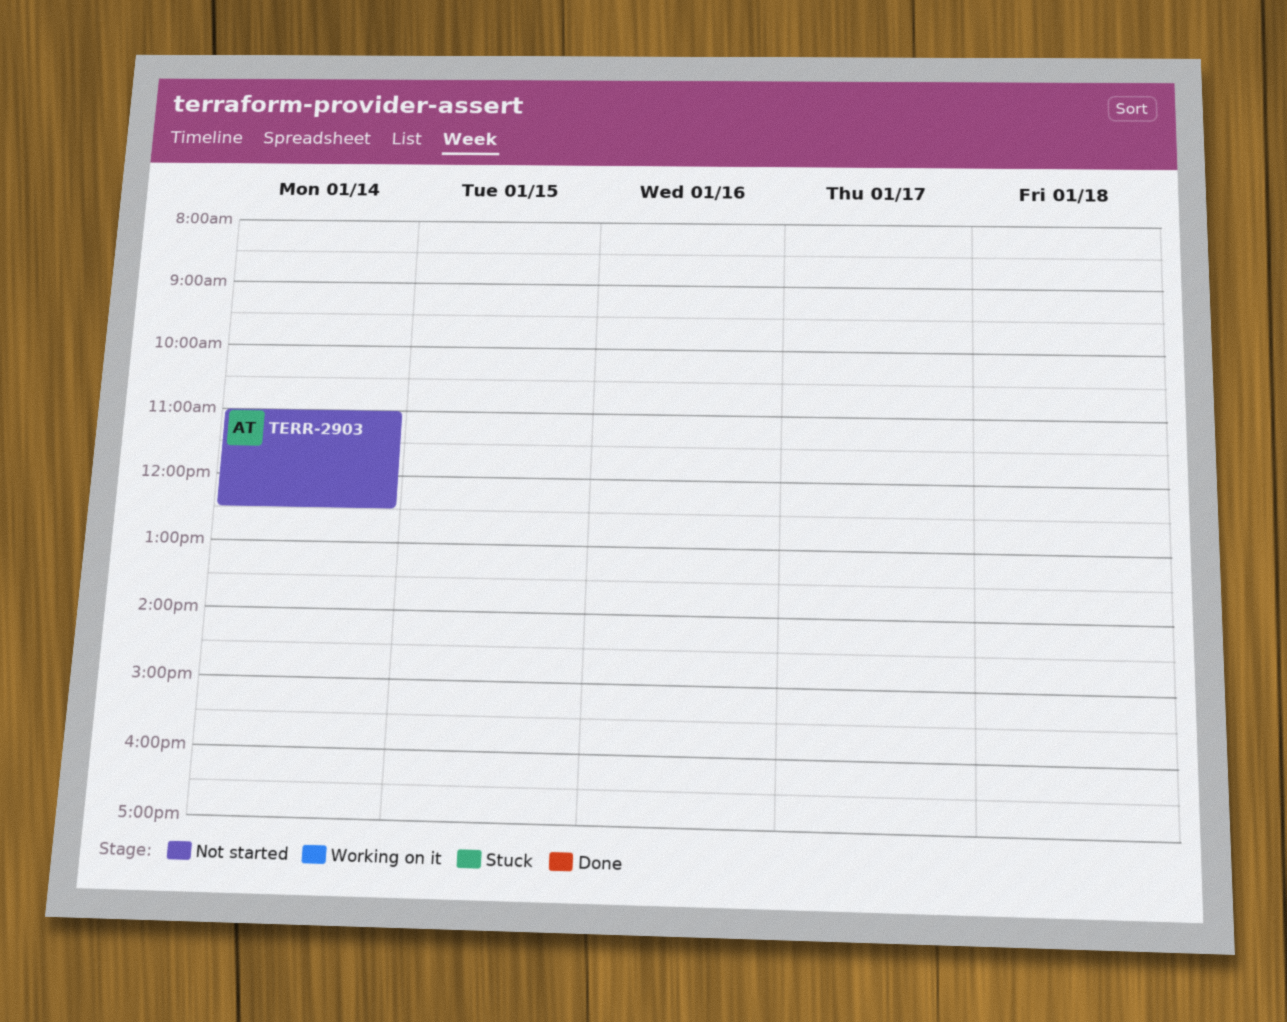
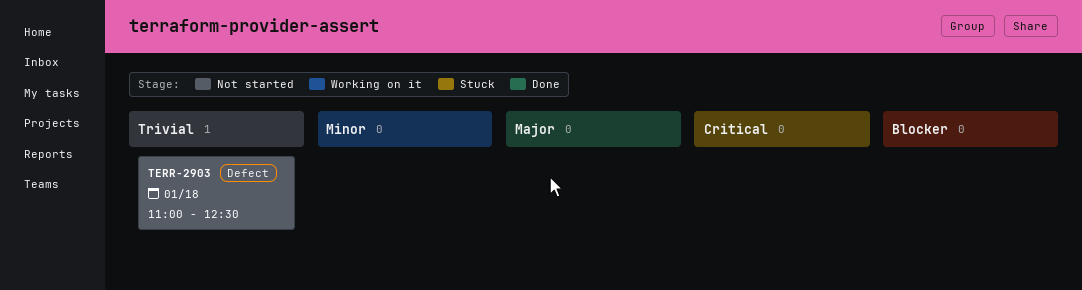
TERR-2903, day: Jan 14 -> Jan 18

